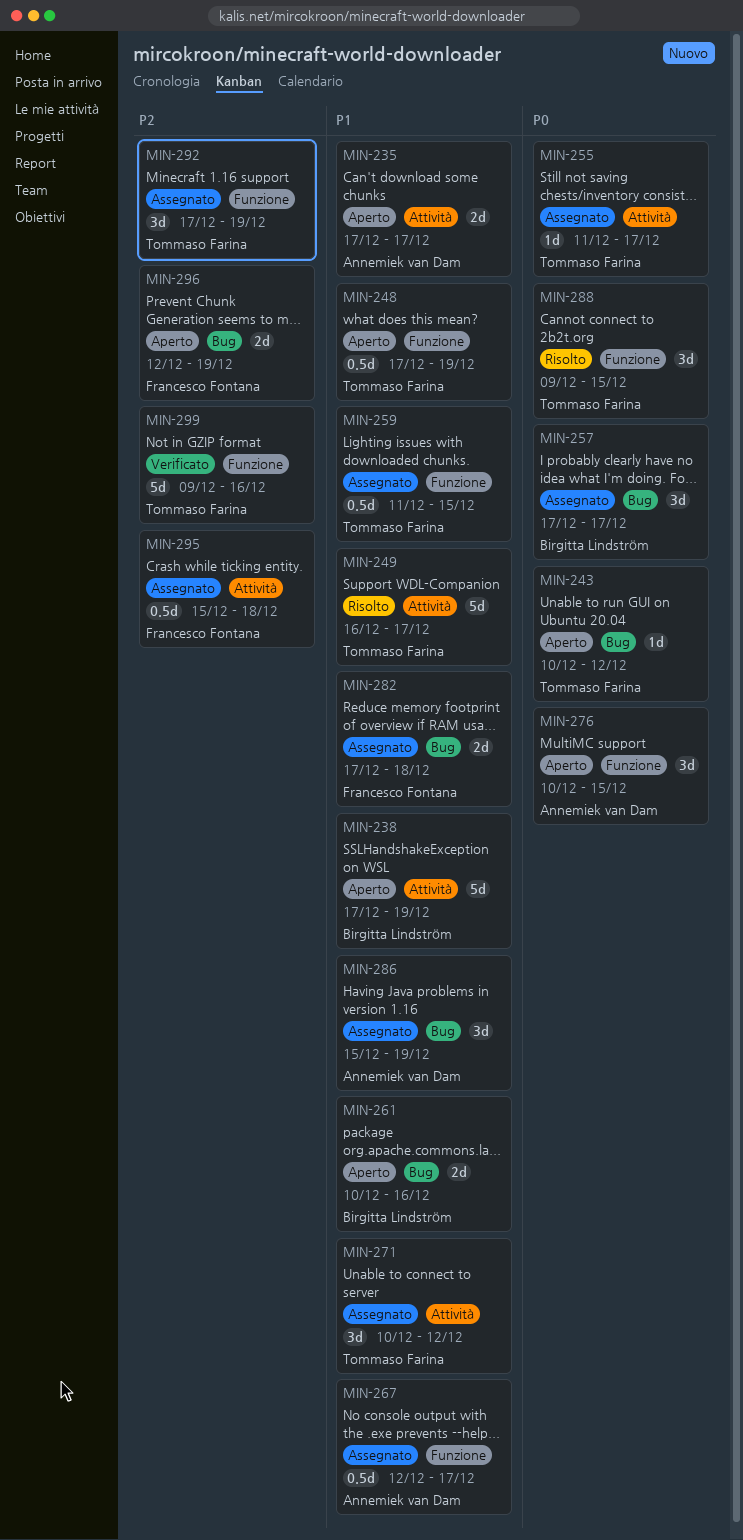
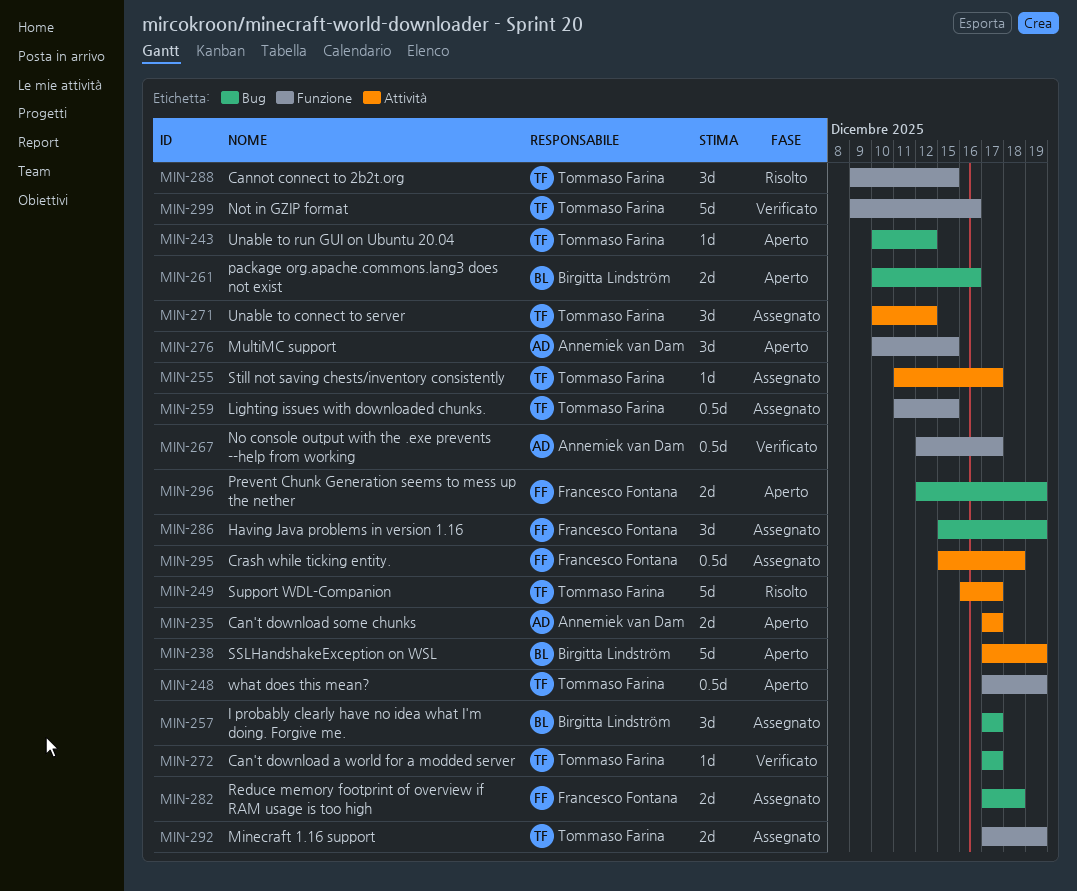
MIN-267, status: Assegnato -> Verificato
MIN-272: none -> present
MIN-286, owner: Annemiek van Dam -> Francesco Fontana
MIN-292, estimate: 3d -> 2d

